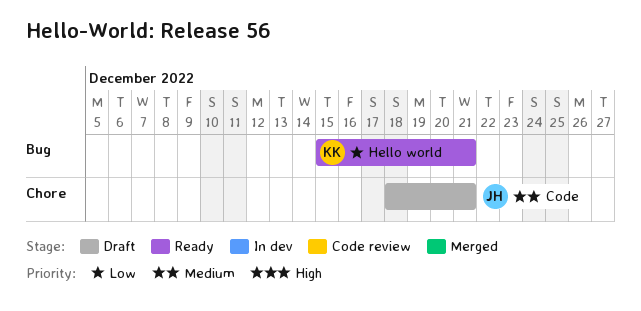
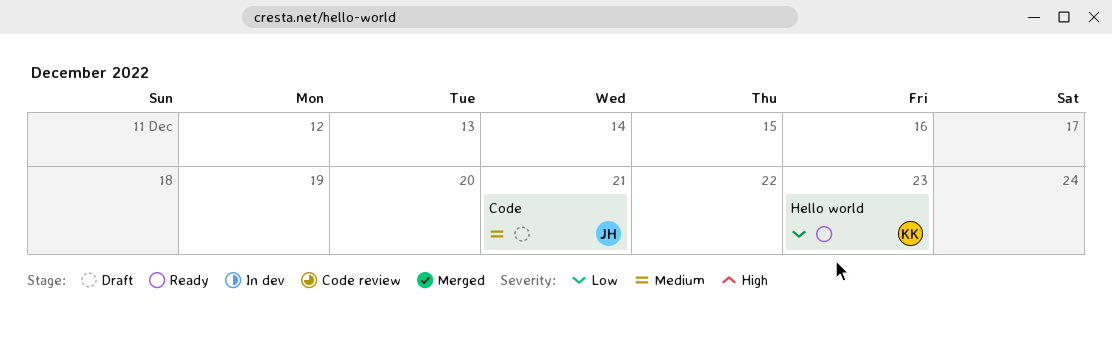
Hello world, due: Dec 21 -> Dec 23

